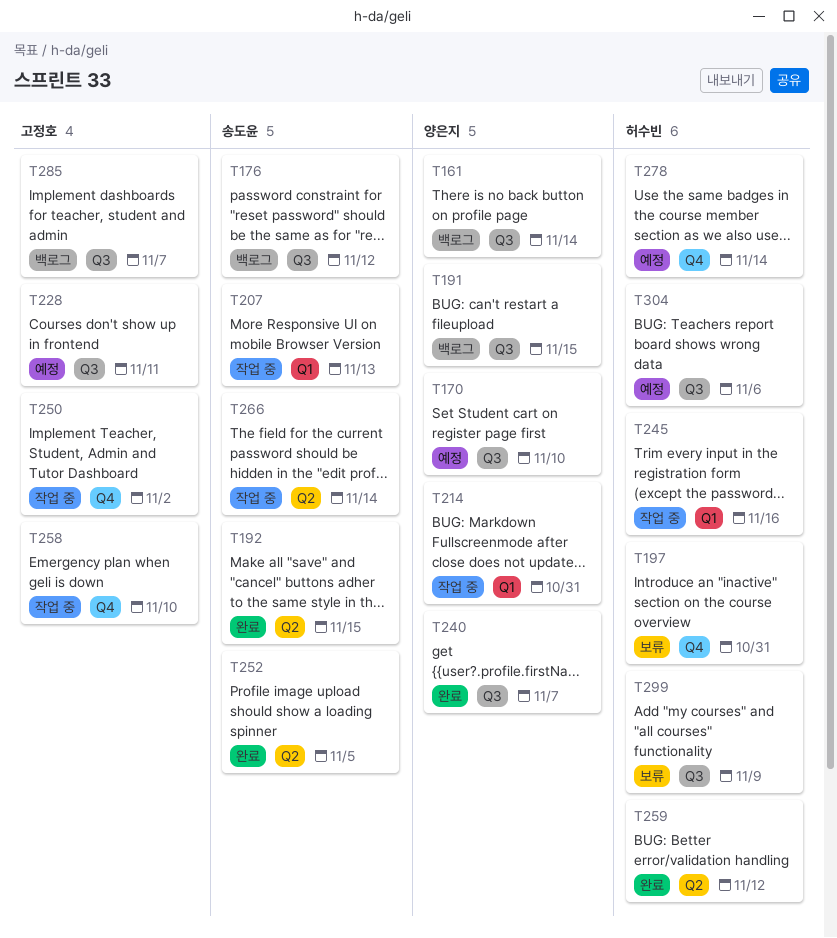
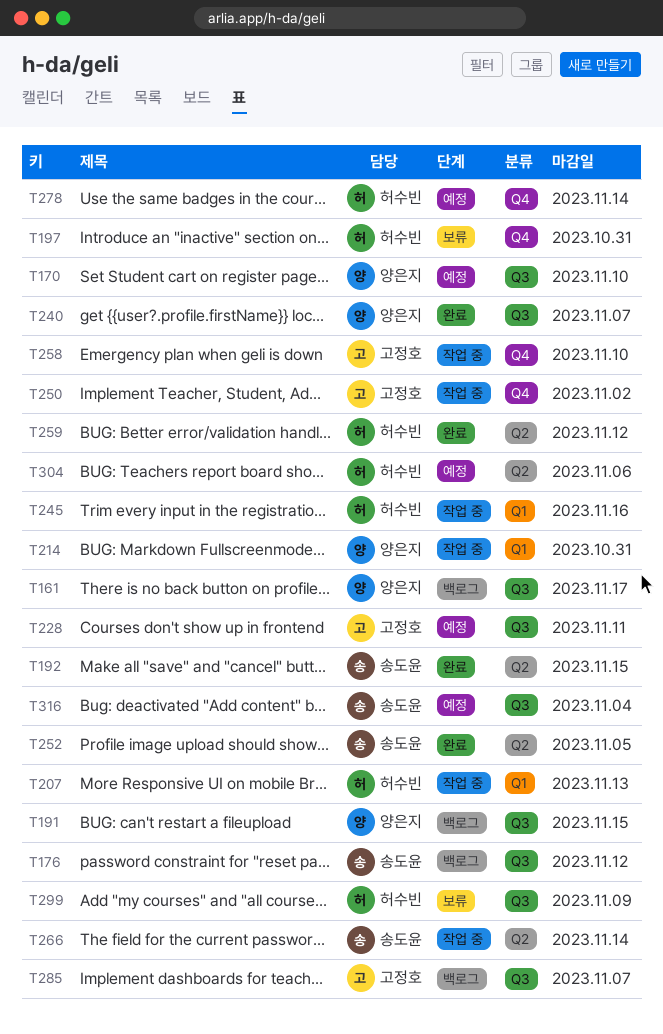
T161, due: Nov 14 -> Nov 17
T207, owner: 송도윤 -> 허수빈
T304, label: Q3 -> Q2
T316: none -> present

